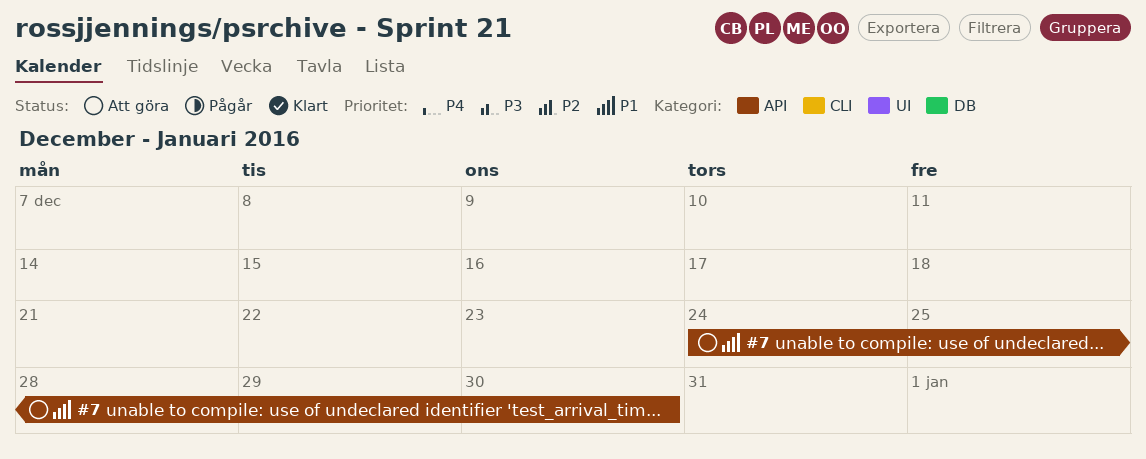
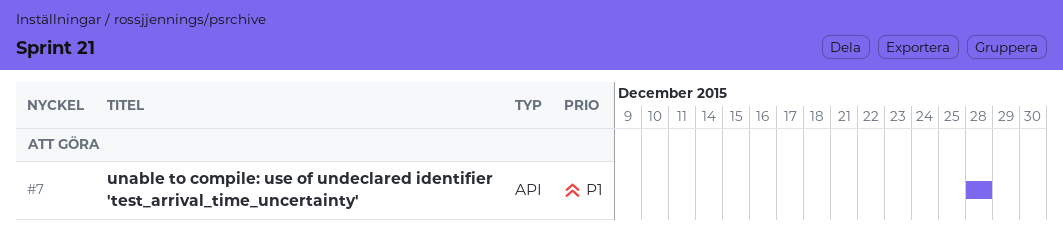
#7, start: Dec 24 -> Dec 28
#7, due: Dec 30 -> Dec 28

